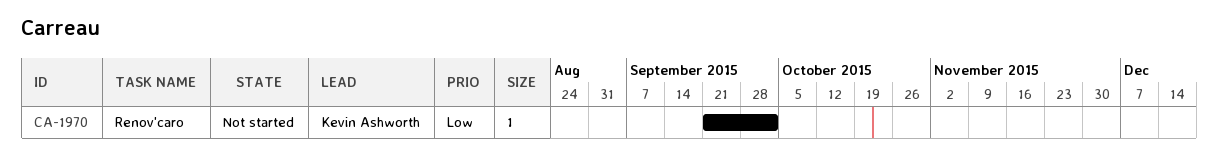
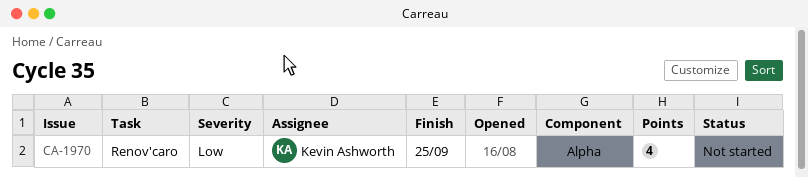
CA-1970, estimate: 1 -> 4
CA-1970, due: Oct 2 -> Sep 25

